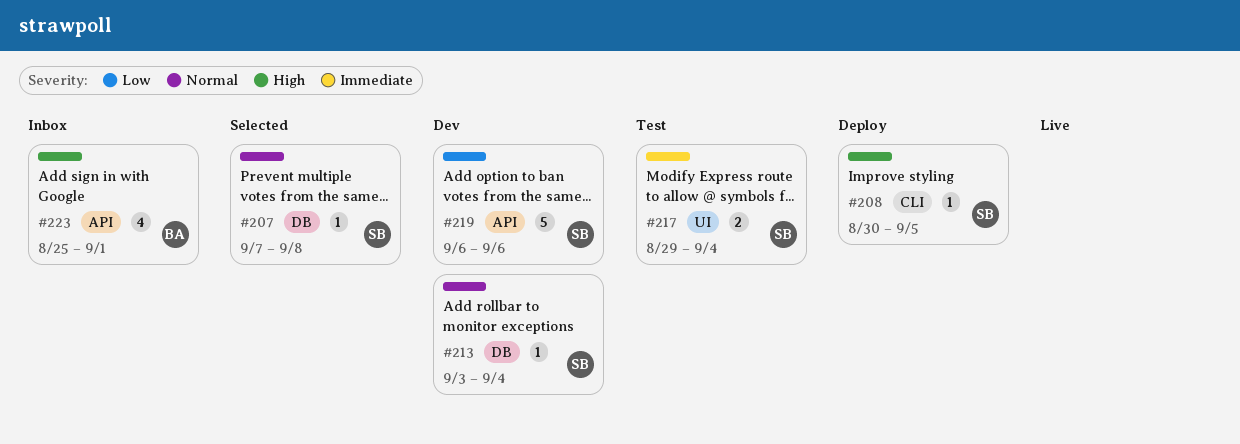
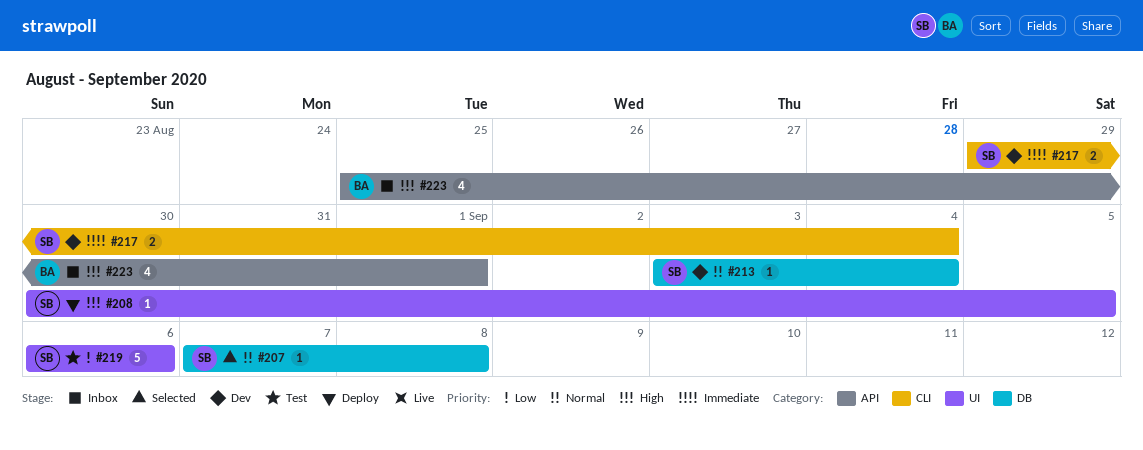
#208, label: CLI -> UI
#217, status: Test -> Dev
#217, label: UI -> CLI
#219, status: Dev -> Test
#219, label: API -> UI

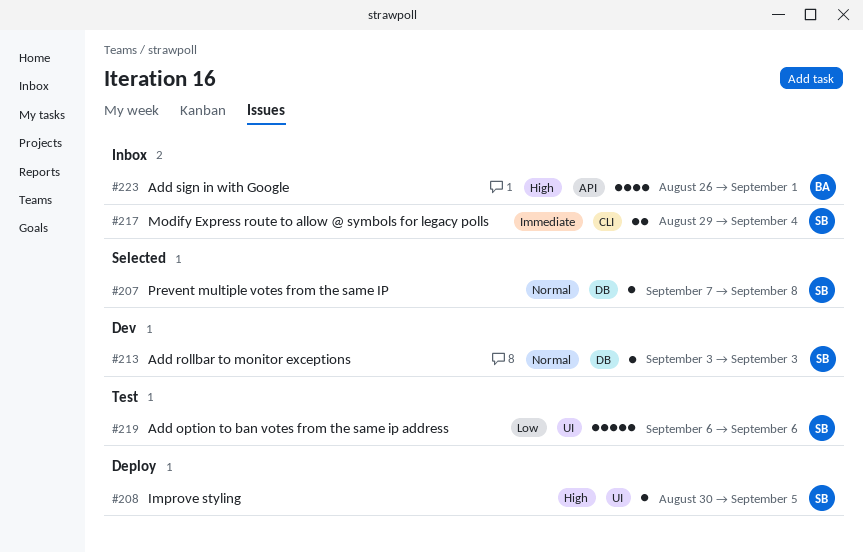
#213, due: Sep 4 -> Sep 3
#217, status: Dev -> Inbox
#223, start: Aug 25 -> Aug 26

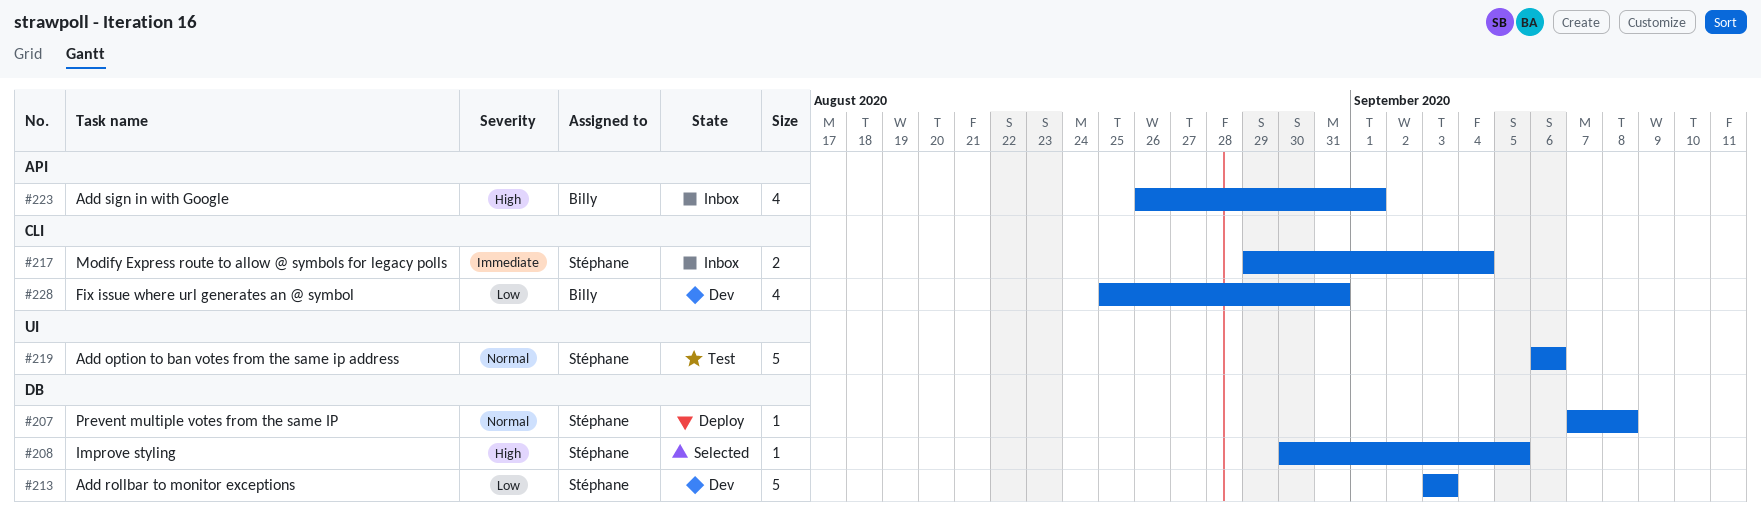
#207, status: Selected -> Deploy
#208, status: Deploy -> Selected
#208, label: UI -> DB
#213, priority: Normal -> Low
#213, estimate: 1 -> 5
#219, priority: Low -> Normal
#228: none -> present

